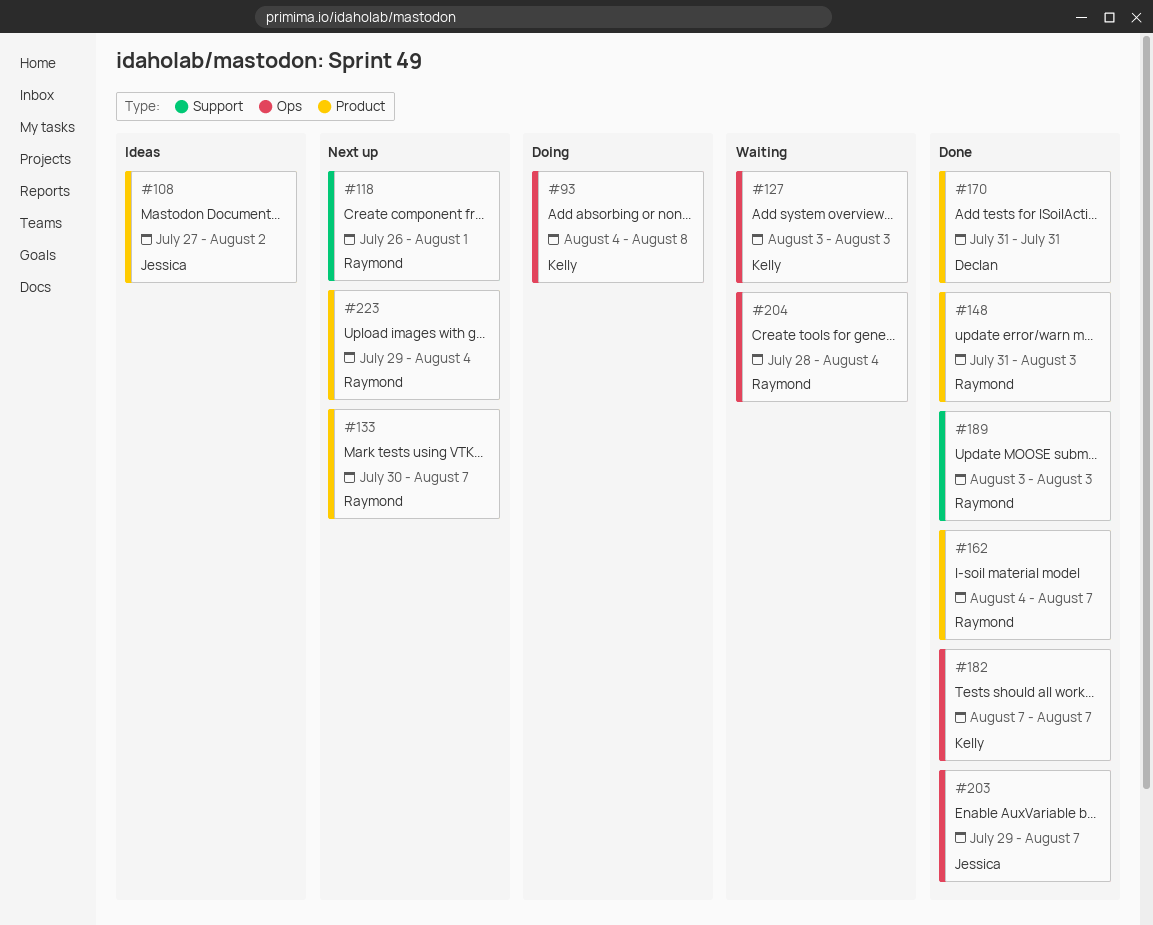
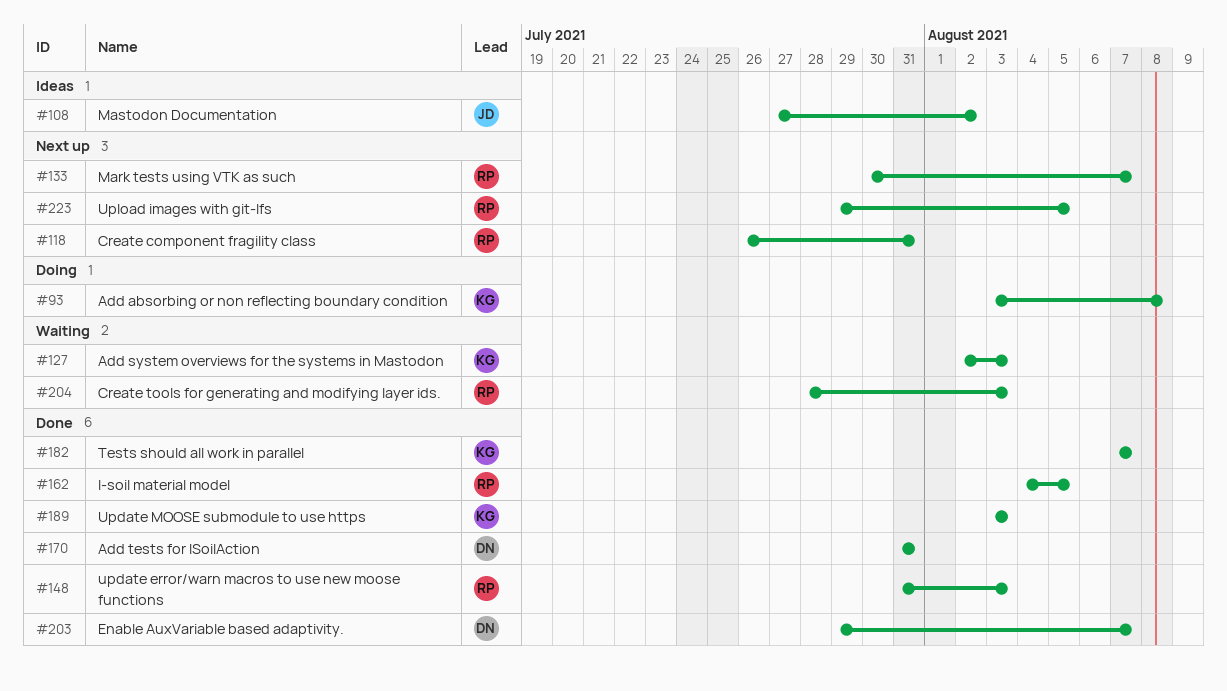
#93, start: Aug 4 -> Aug 3
#118, due: Aug 1 -> Jul 31
#127, start: Aug 3 -> Aug 2
#162, due: Aug 7 -> Aug 5
#189, owner: Raymond -> Kelly
#203, owner: Jessica -> Declan
#204, due: Aug 4 -> Aug 3
#223, due: Aug 4 -> Aug 5

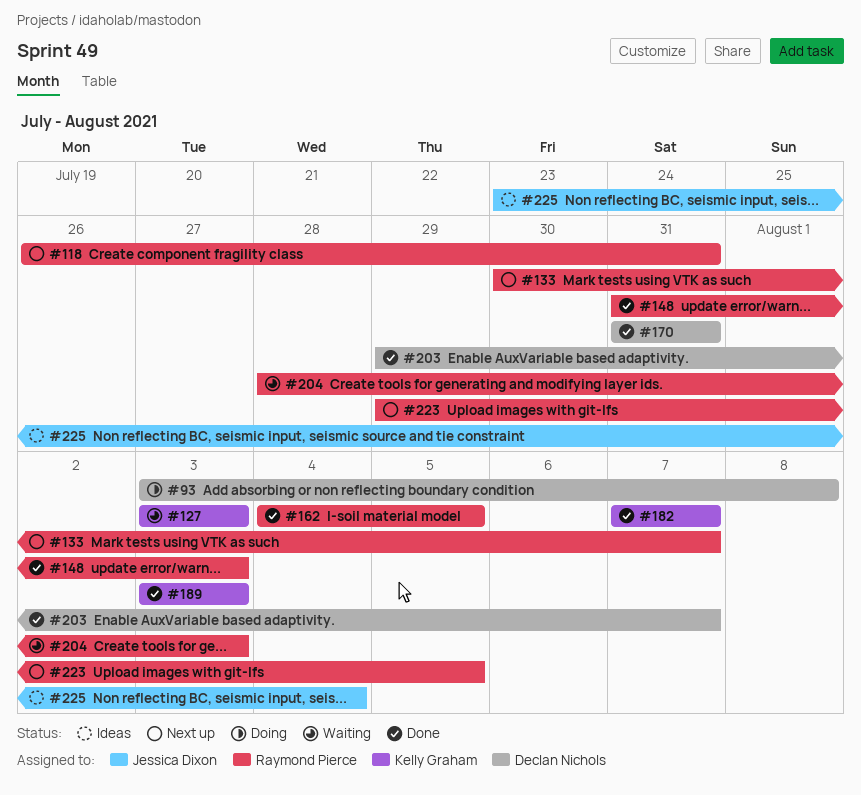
#93, owner: Kelly Graham -> Declan Nichols
#108: present -> none
#127, start: Aug 2 -> Aug 3
#225: none -> present

